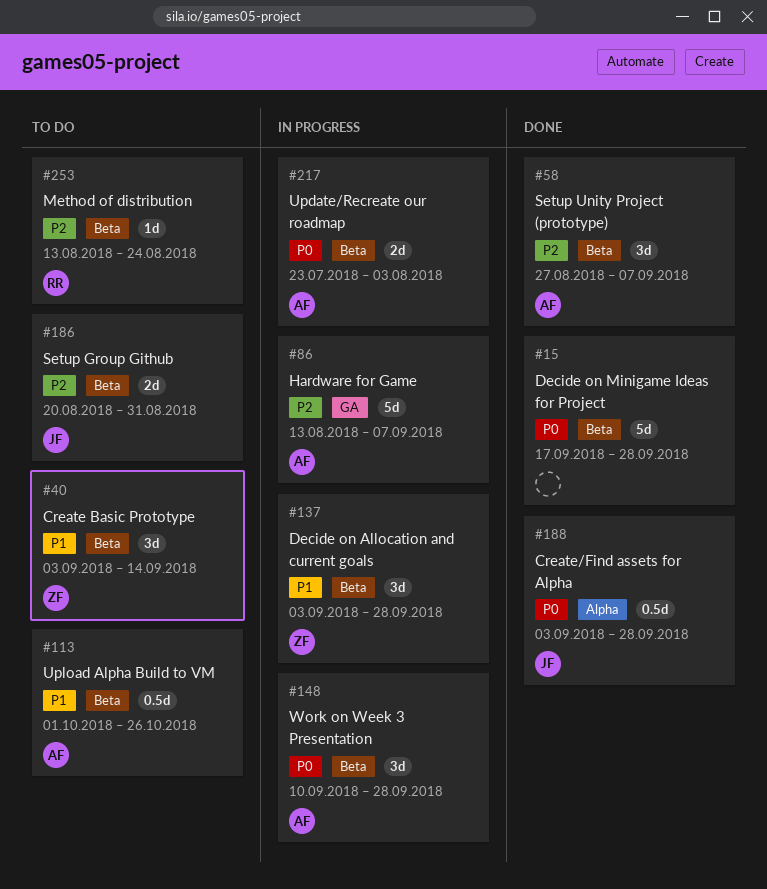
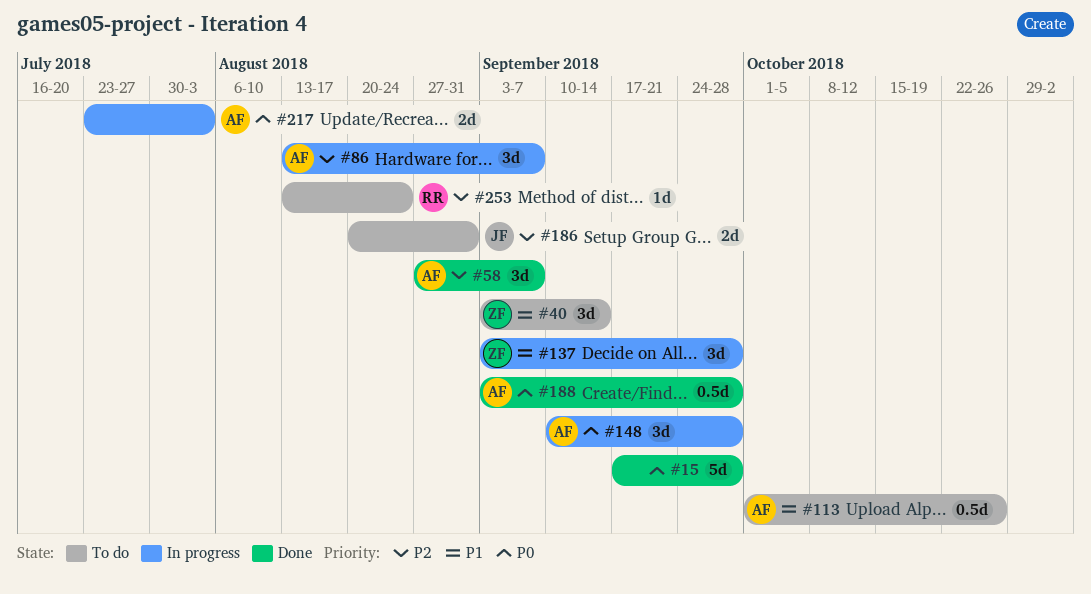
#86, estimate: 5d -> 3d
#188, owner: JF -> AF

